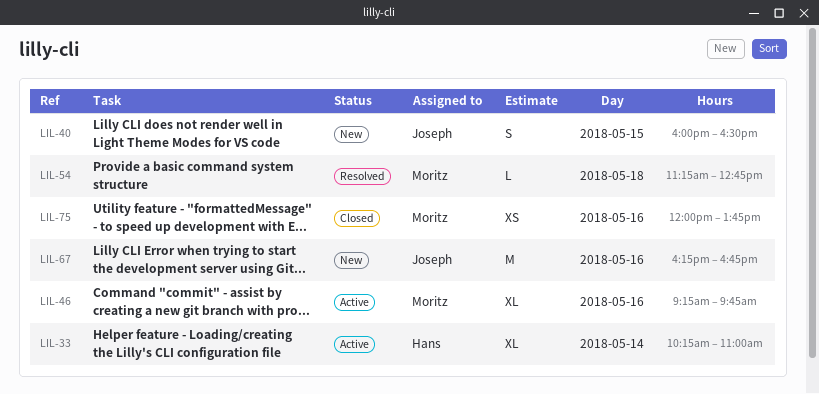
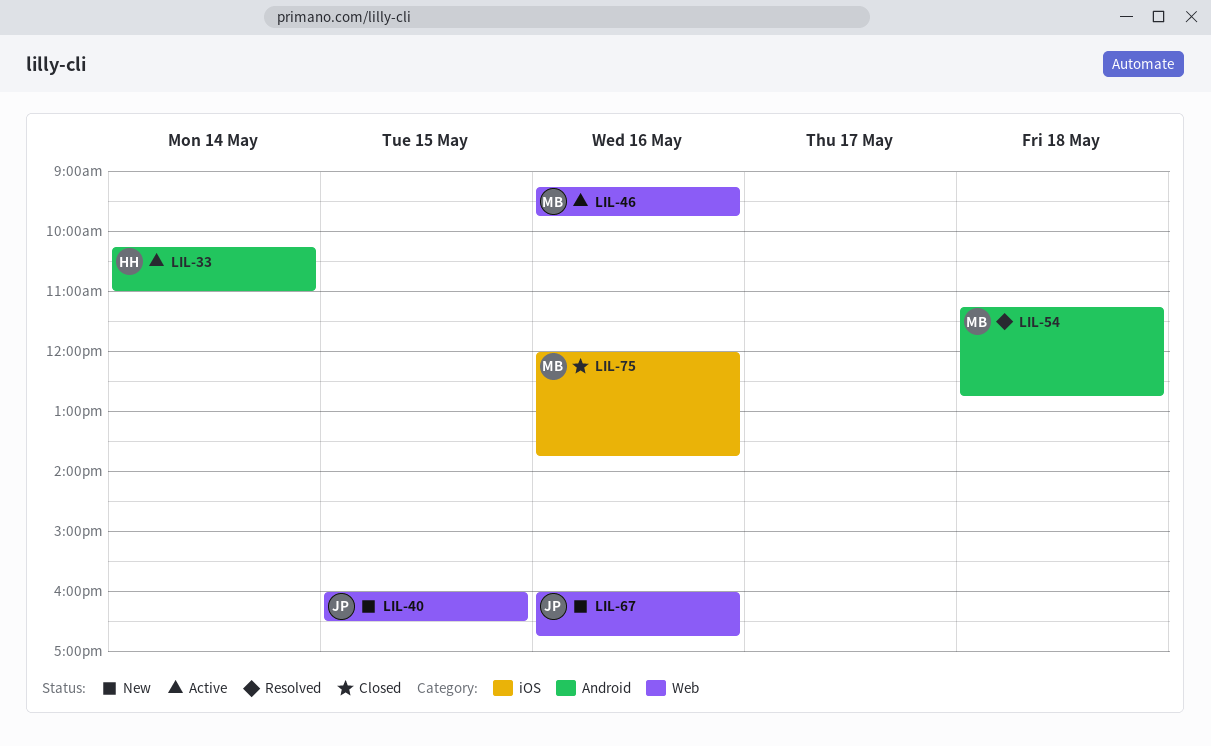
LIL-67, begins: 16:15 -> 16:00

